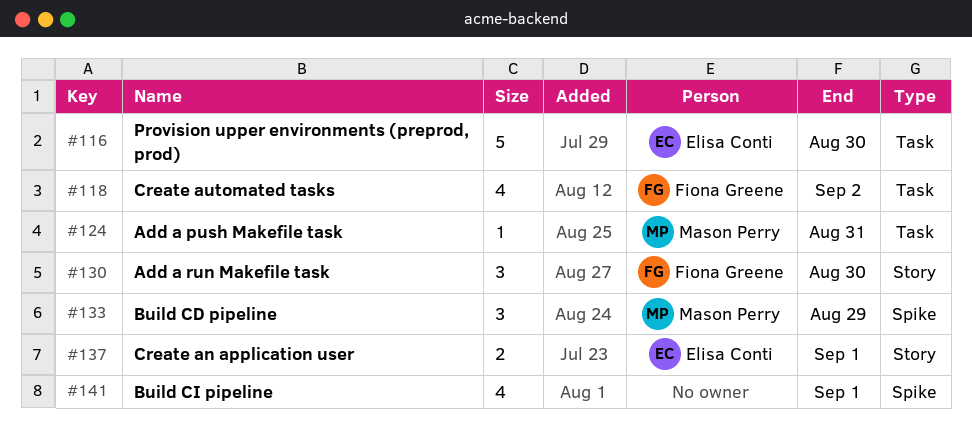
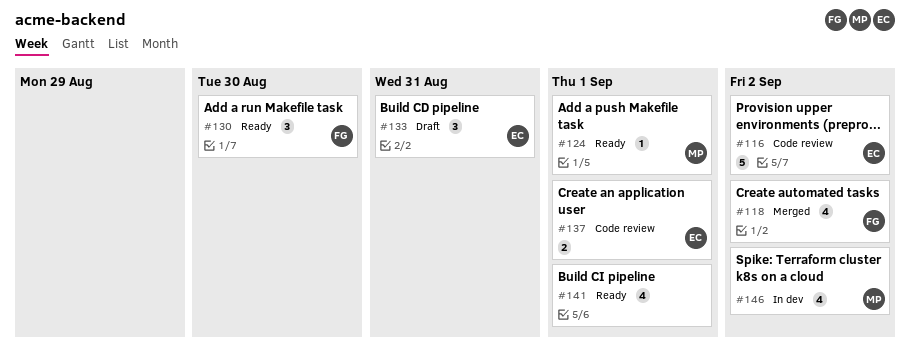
#116, due: Aug 30 -> Sep 2
#124, due: Aug 31 -> Sep 1
#133, owner: Mason Perry -> Elisa Conti
#133, due: Aug 29 -> Aug 31
#146: none -> present

